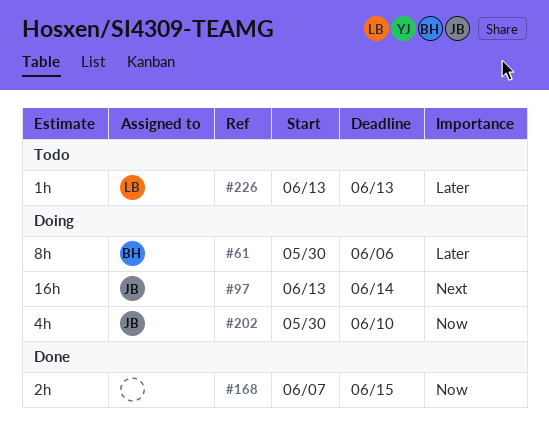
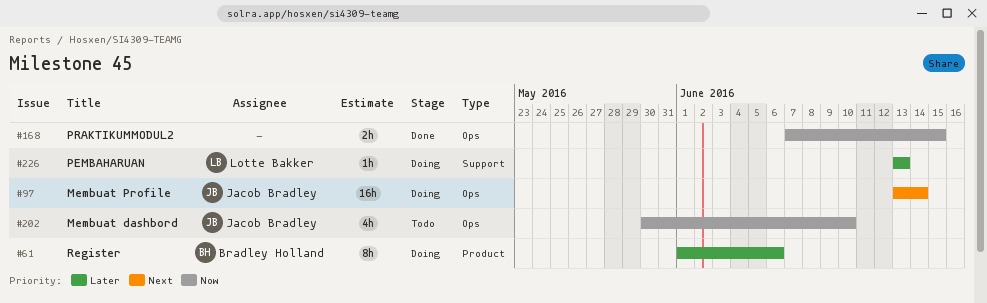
#61, start: May 30 -> Jun 1
#202, status: Doing -> Todo
#226, status: Todo -> Doing

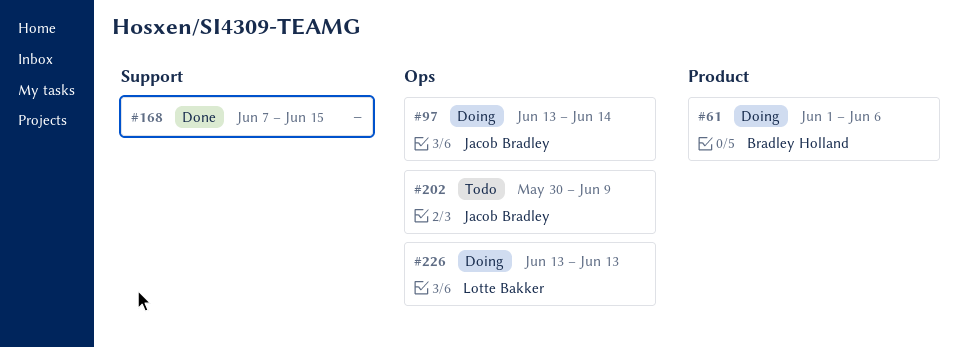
#168, label: Ops -> Support
#202, due: Jun 10 -> Jun 9
#226, label: Support -> Ops

